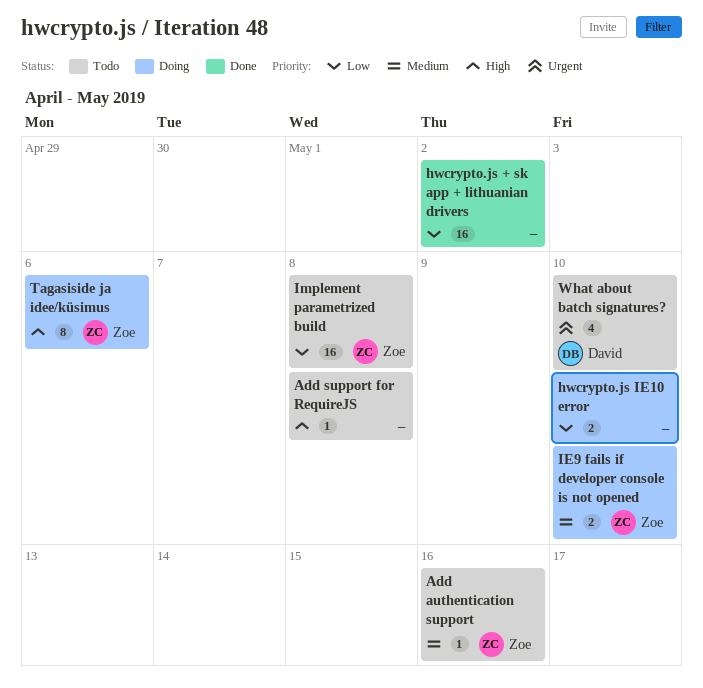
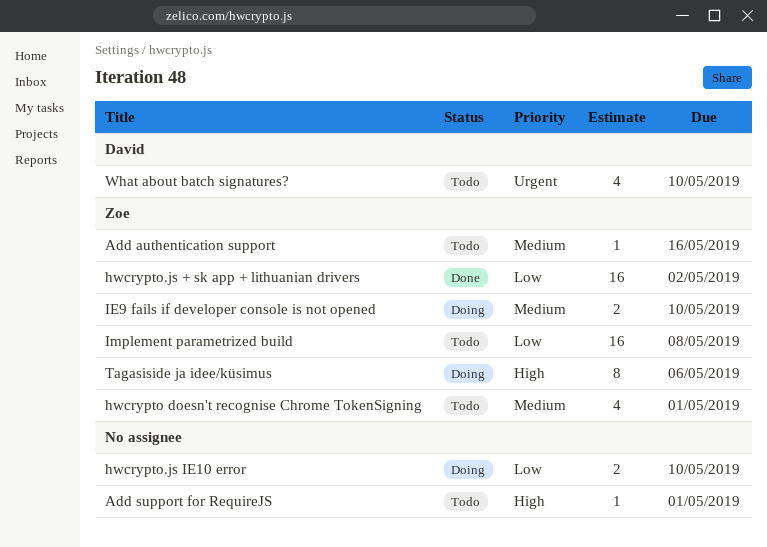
Add support for RequireJS, due: May 8 -> May 1
hwcrypto doesn't recognise Chrome TokenSigning: none -> present
hwcrypto.js + sk app + lithuanian drivers, owner: none -> Zoe

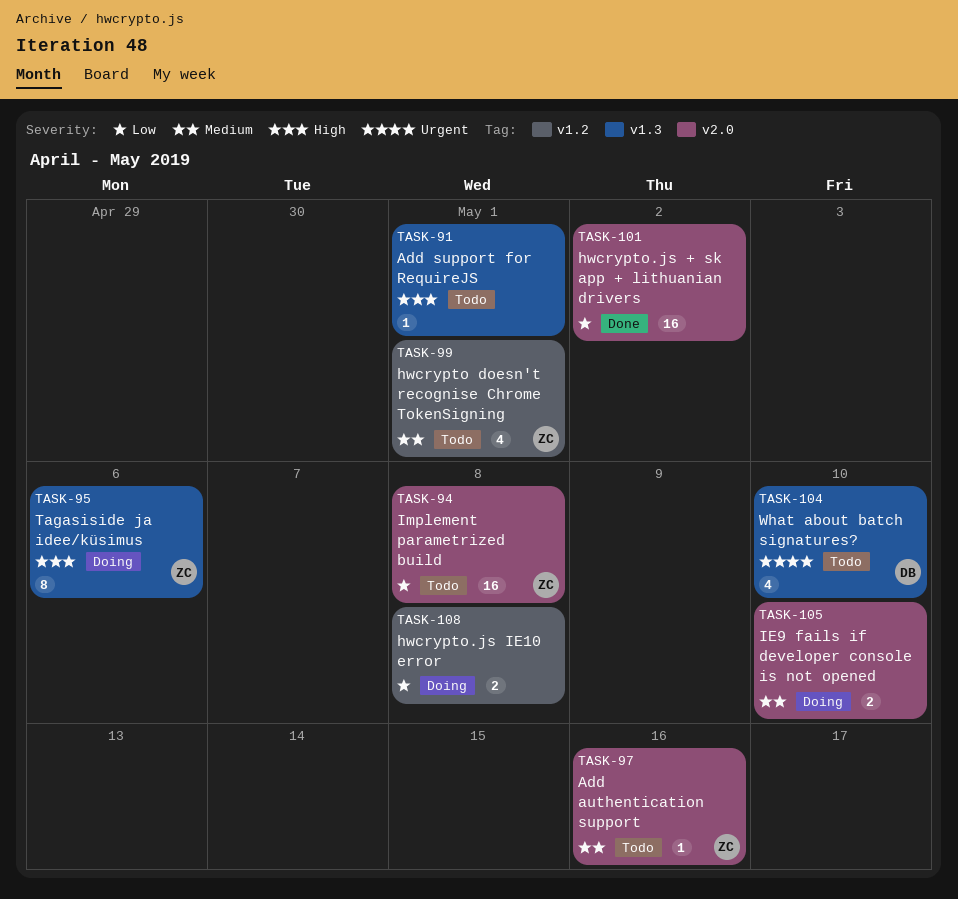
hwcrypto.js + sk app + lithuanian drivers, owner: Zoe -> none
hwcrypto.js IE10 error, due: May 10 -> May 8
IE9 fails if developer console is not opened, owner: Zoe -> none

